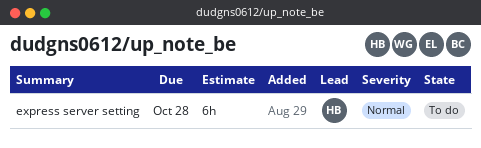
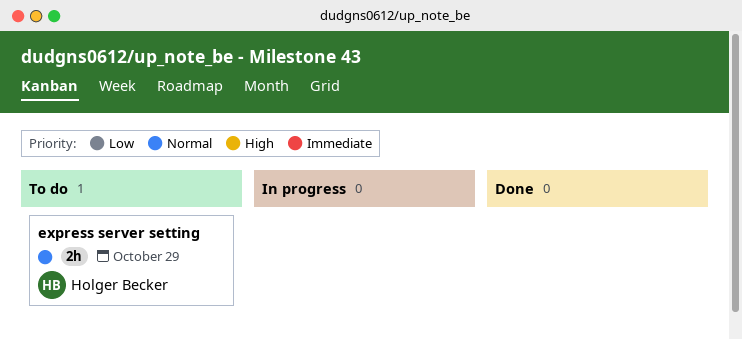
express server setting, estimate: 6h -> 2h
express server setting, due: Oct 28 -> Oct 29

